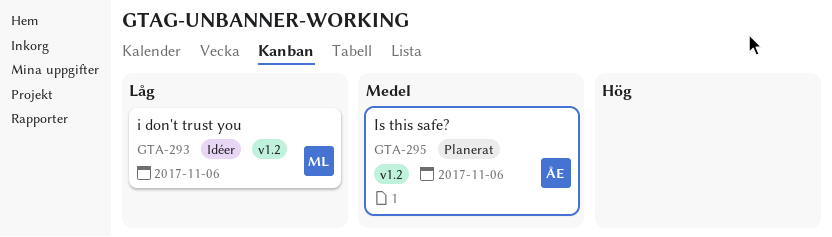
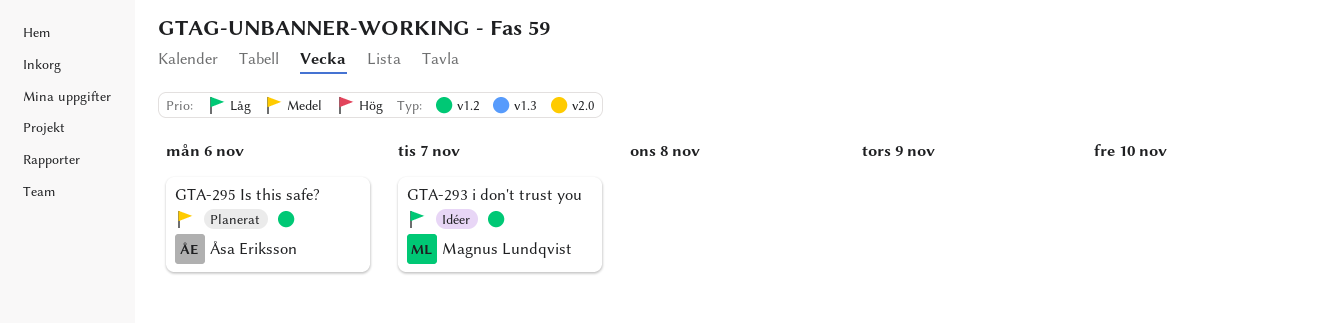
GTA-293, due: Nov 6 -> Nov 7

